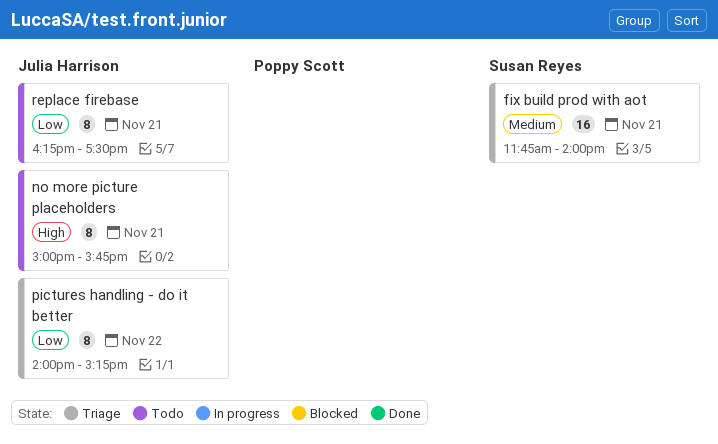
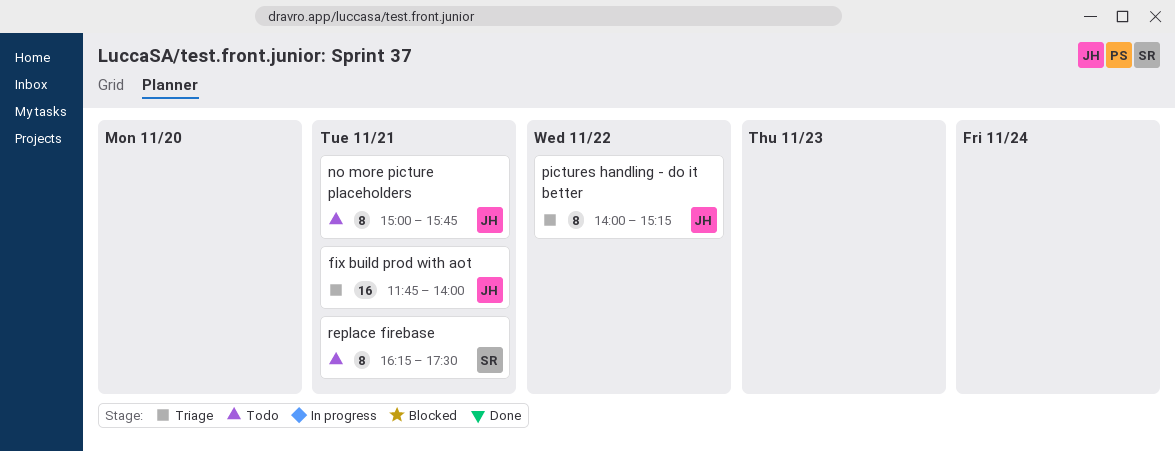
fix build prod with aot, owner: Susan Reyes -> Julia Harrison
replace firebase, owner: Julia Harrison -> Susan Reyes

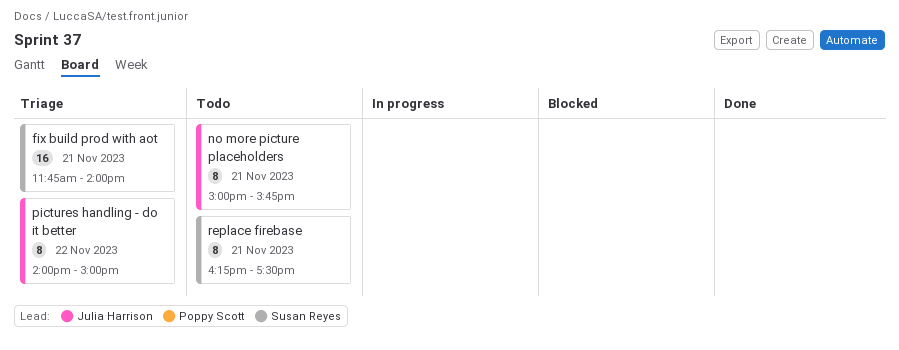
fix build prod with aot, owner: Julia Harrison -> Susan Reyes
pictures handling - do it better, ends: 15:15 -> 15:00

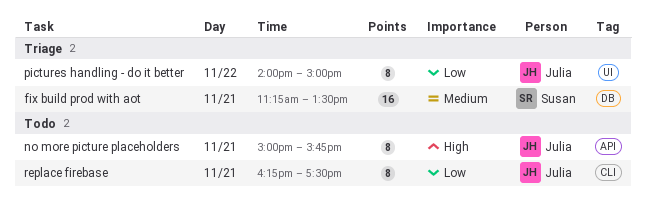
fix build prod with aot, begins: 11:45 -> 11:15
fix build prod with aot, ends: 14:00 -> 13:30
replace firebase, owner: Susan Reyes -> Julia Harrison

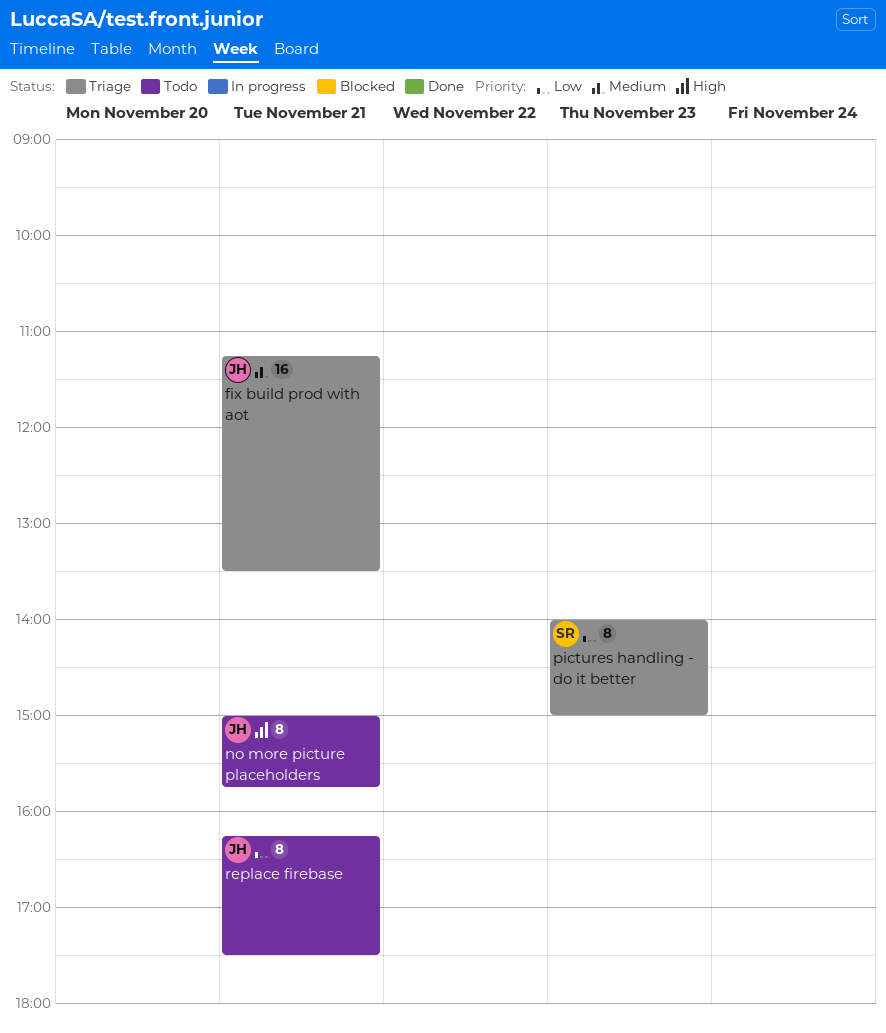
fix build prod with aot, owner: Susan -> Julia
pictures handling - do it better, owner: Julia -> Susan
pictures handling - do it better, day: Nov 22 -> Nov 23

